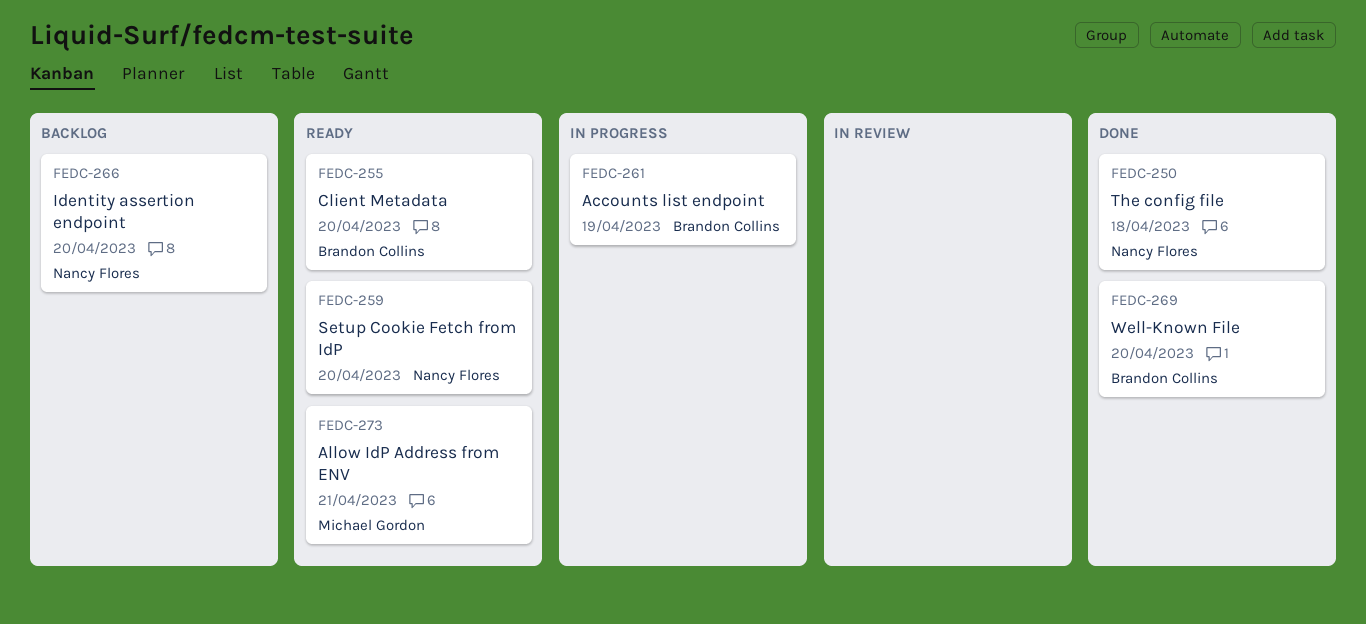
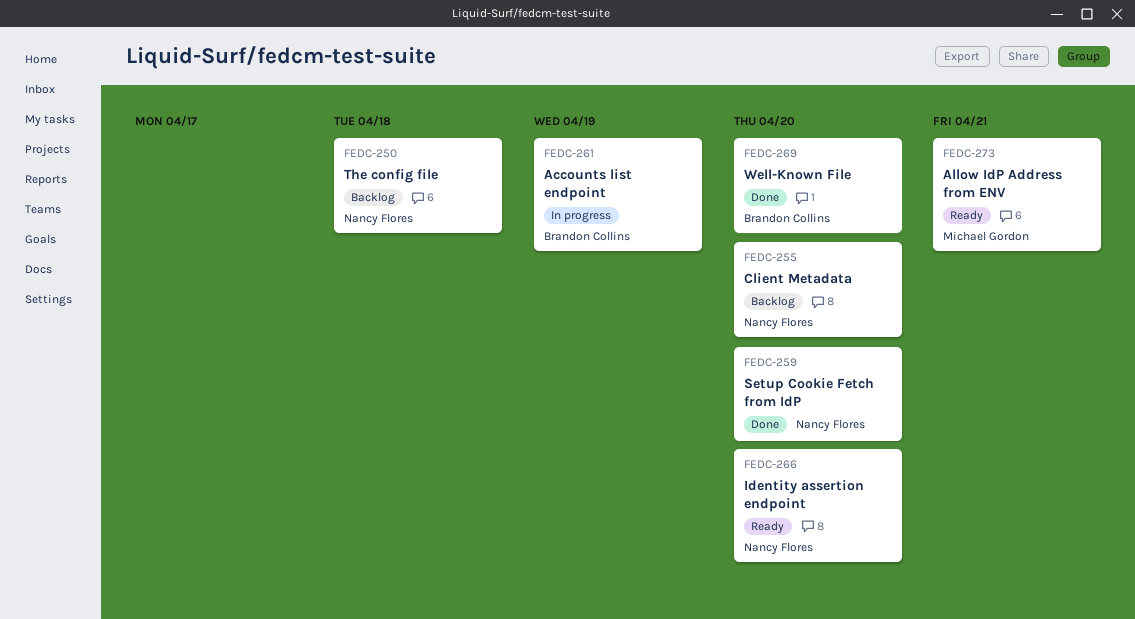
FEDC-250, status: Done -> Backlog
FEDC-255, status: Ready -> Backlog
FEDC-255, owner: Brandon Collins -> Nancy Flores
FEDC-259, status: Ready -> Done
FEDC-266, status: Backlog -> Ready

